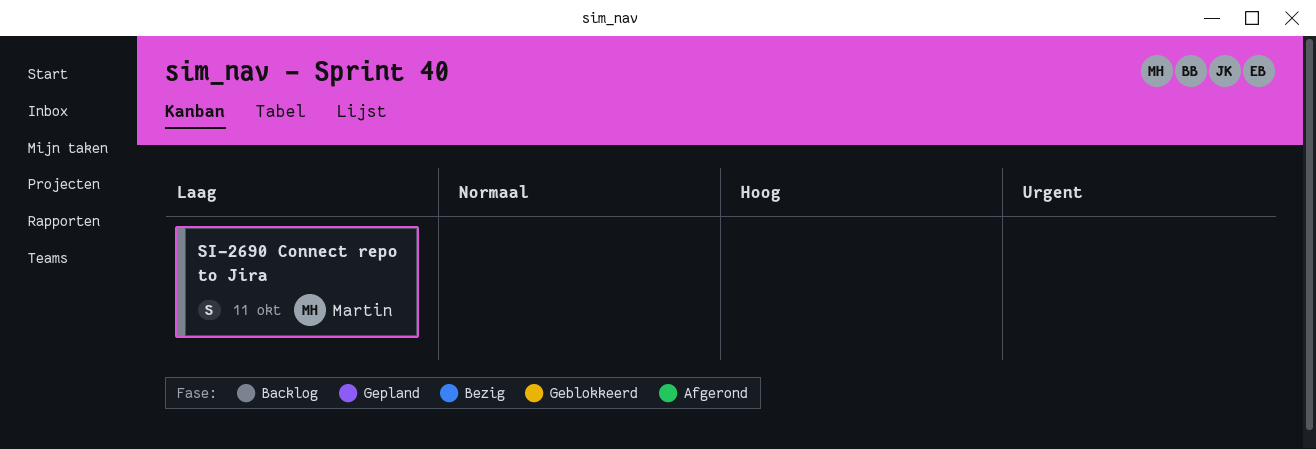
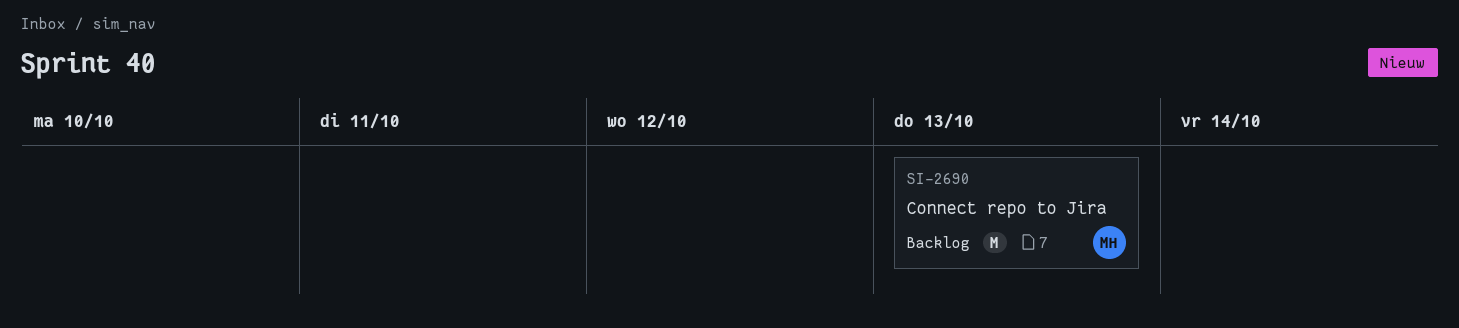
SI-2690, estimate: S -> M
SI-2690, due: Oct 11 -> Oct 13

